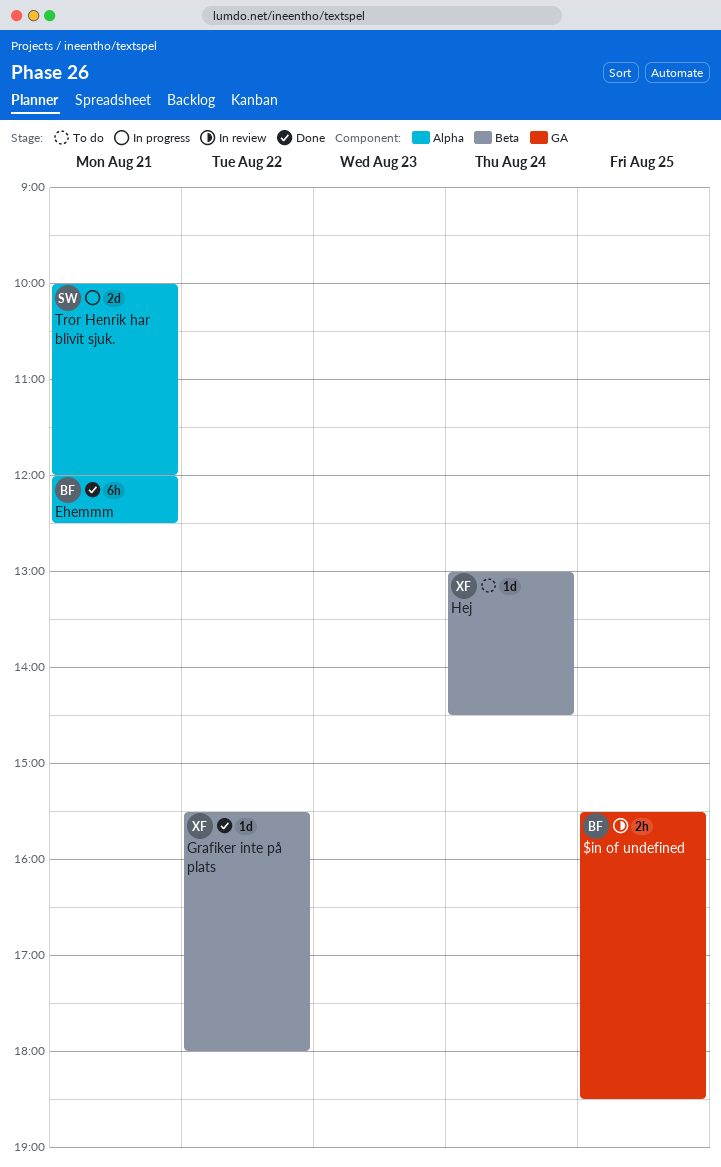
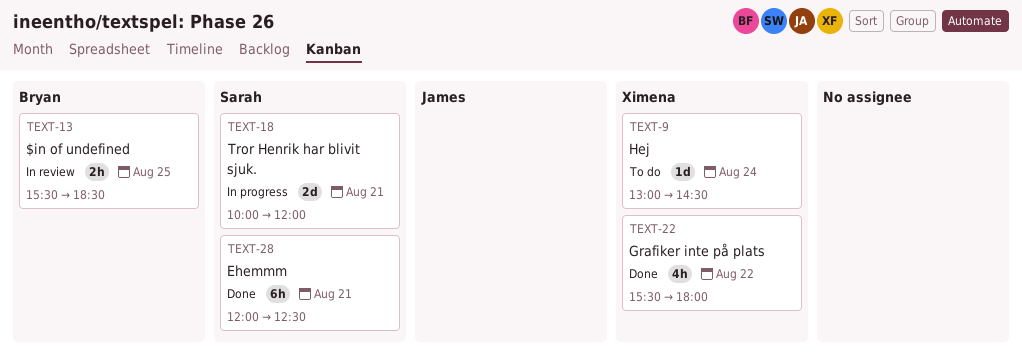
Ehemmm, owner: Bryan -> Sarah
Grafiker inte på plats, estimate: 1d -> 4h

